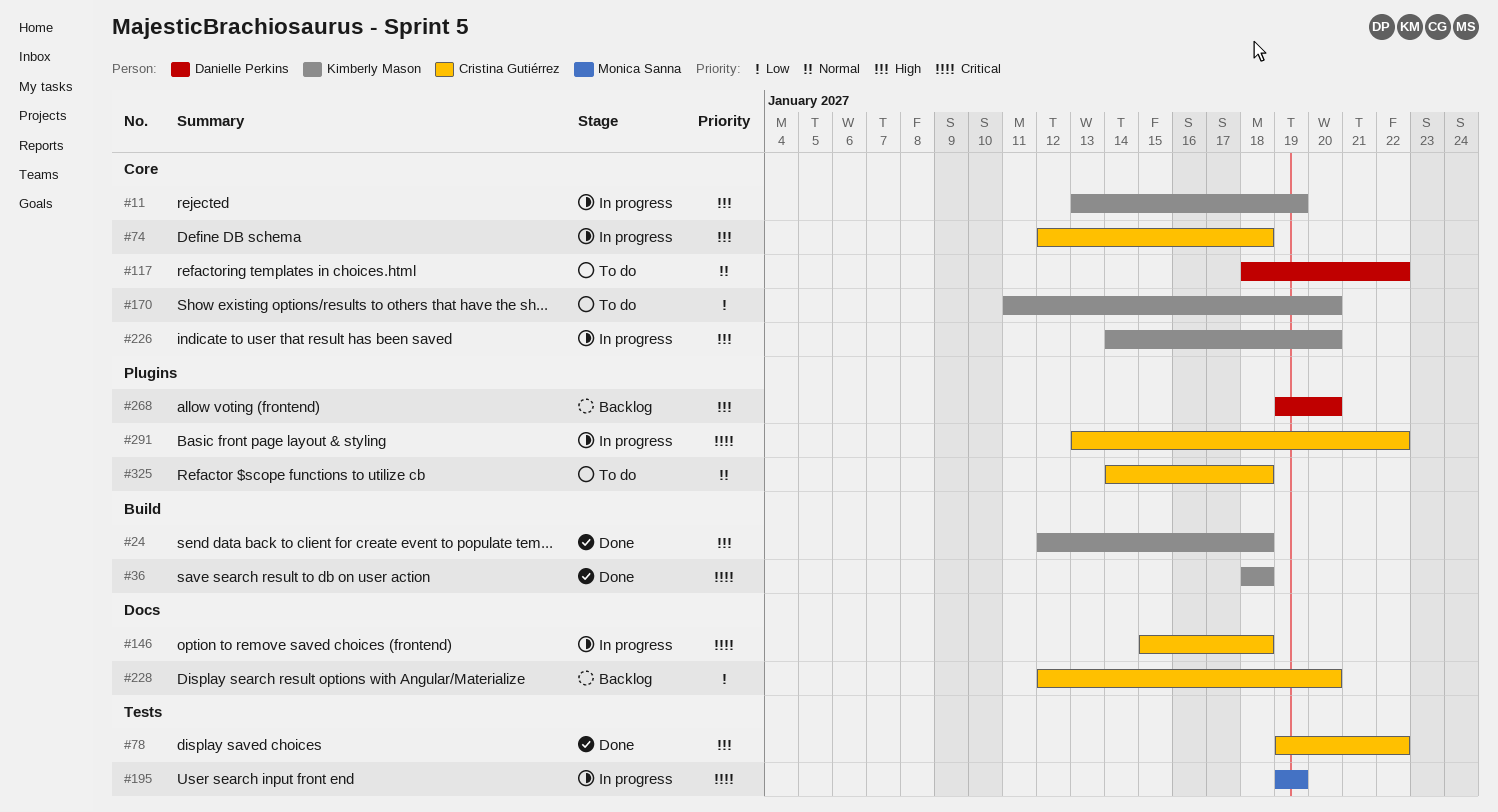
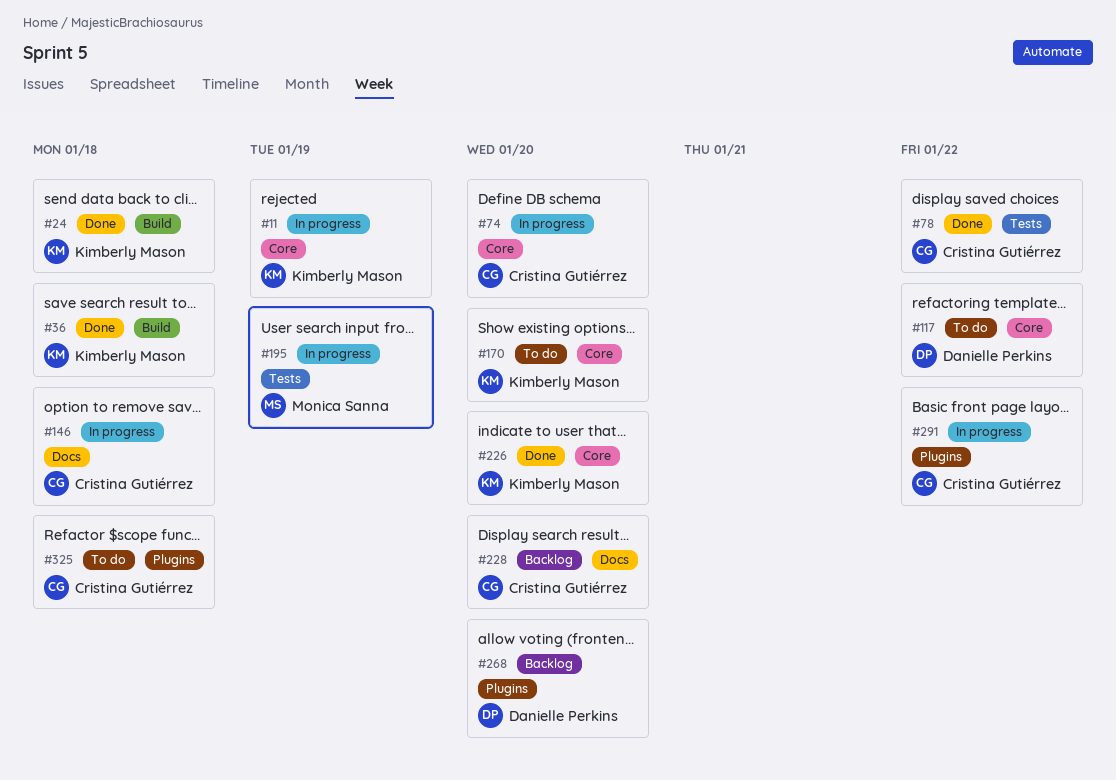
#74, due: Jan 18 -> Jan 20
#226, status: In progress -> Done

